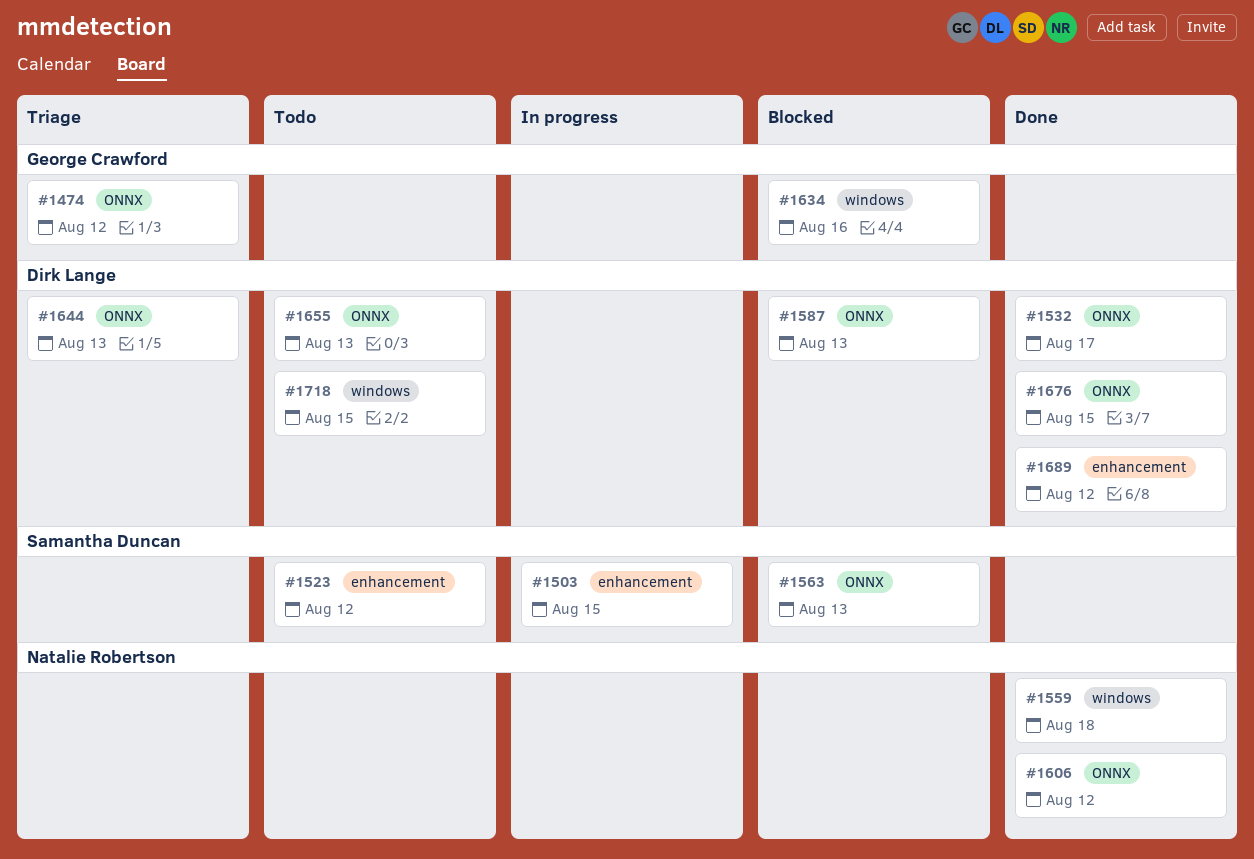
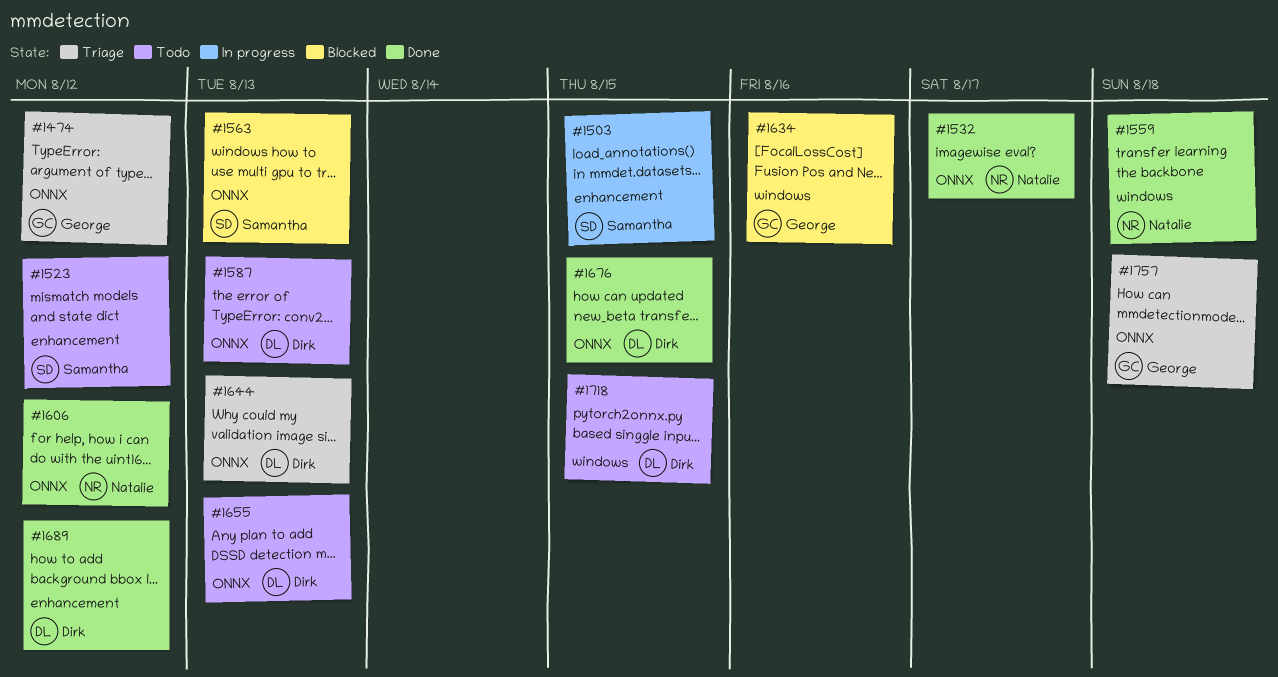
#1532, owner: Dirk Lange -> Natalie Robertson
#1587, status: Blocked -> Todo
#1757: none -> present

